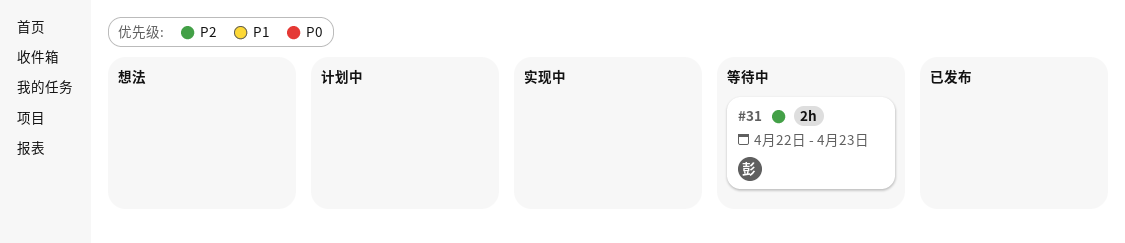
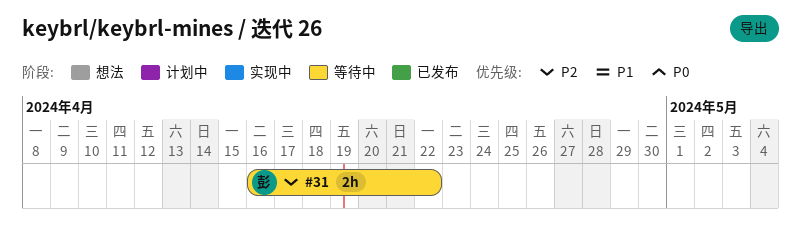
#31, start: Apr 22 -> Apr 16
#31, due: Apr 23 -> Apr 22

